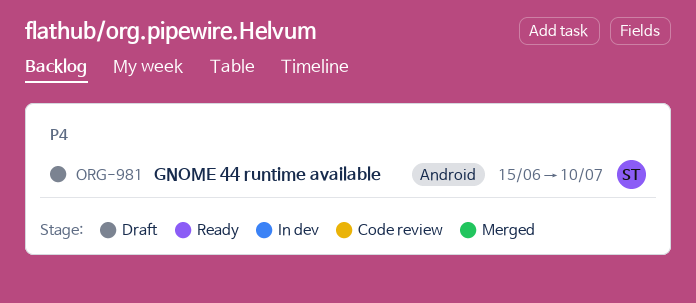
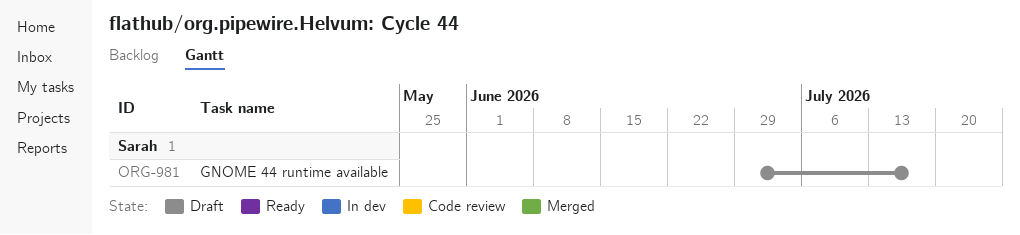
ORG-981, start: Jun 15 -> Jun 29
ORG-981, due: Jul 10 -> Jul 17

